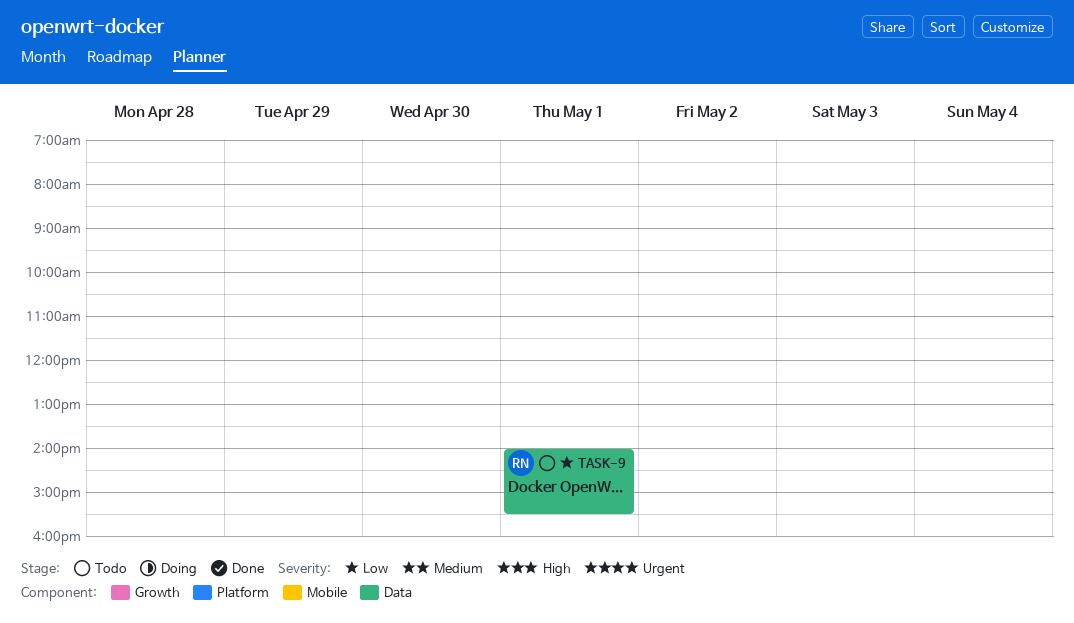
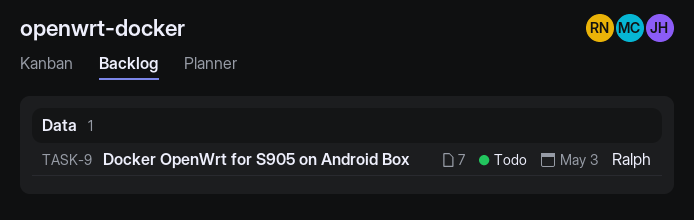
TASK-9, day: May 1 -> May 3

